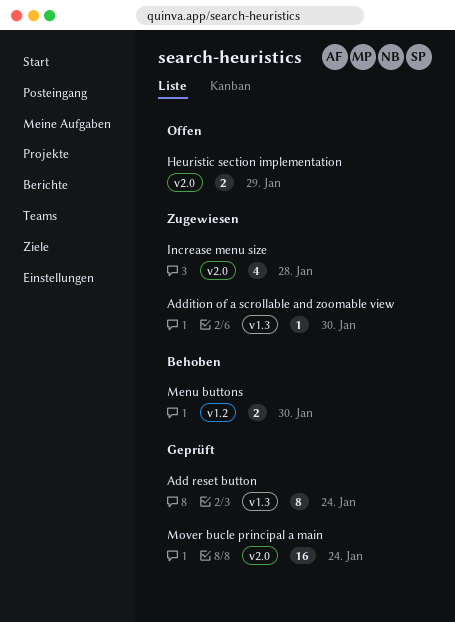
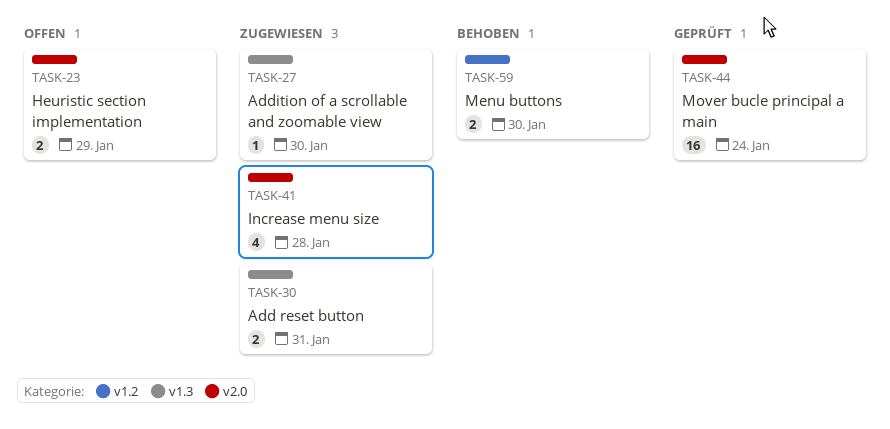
Add reset button, status: Geprüft -> Zugewiesen
Add reset button, estimate: 8 -> 2
Add reset button, due: Jan 24 -> Jan 31

